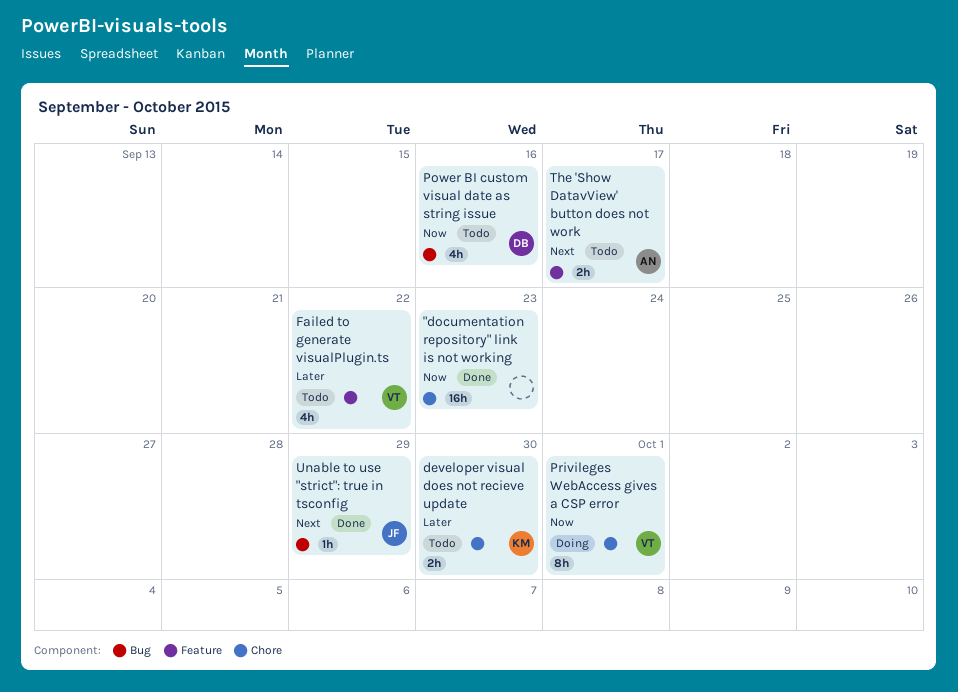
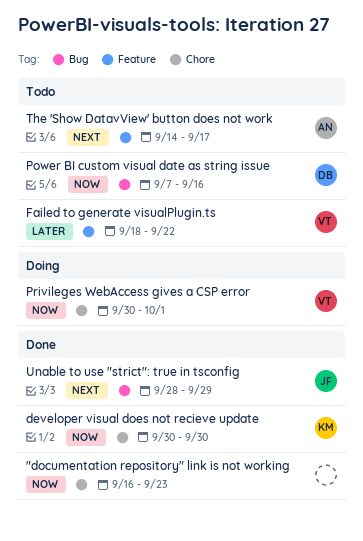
developer visual does not recieve update, status: Todo -> Done
developer visual does not recieve update, priority: Later -> Now

